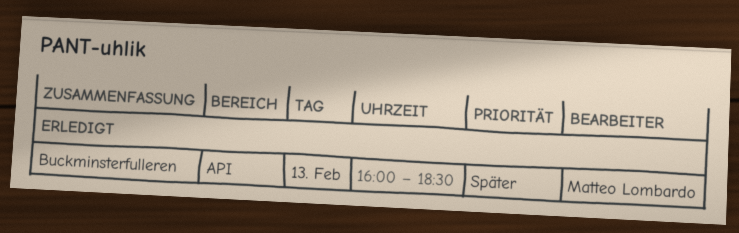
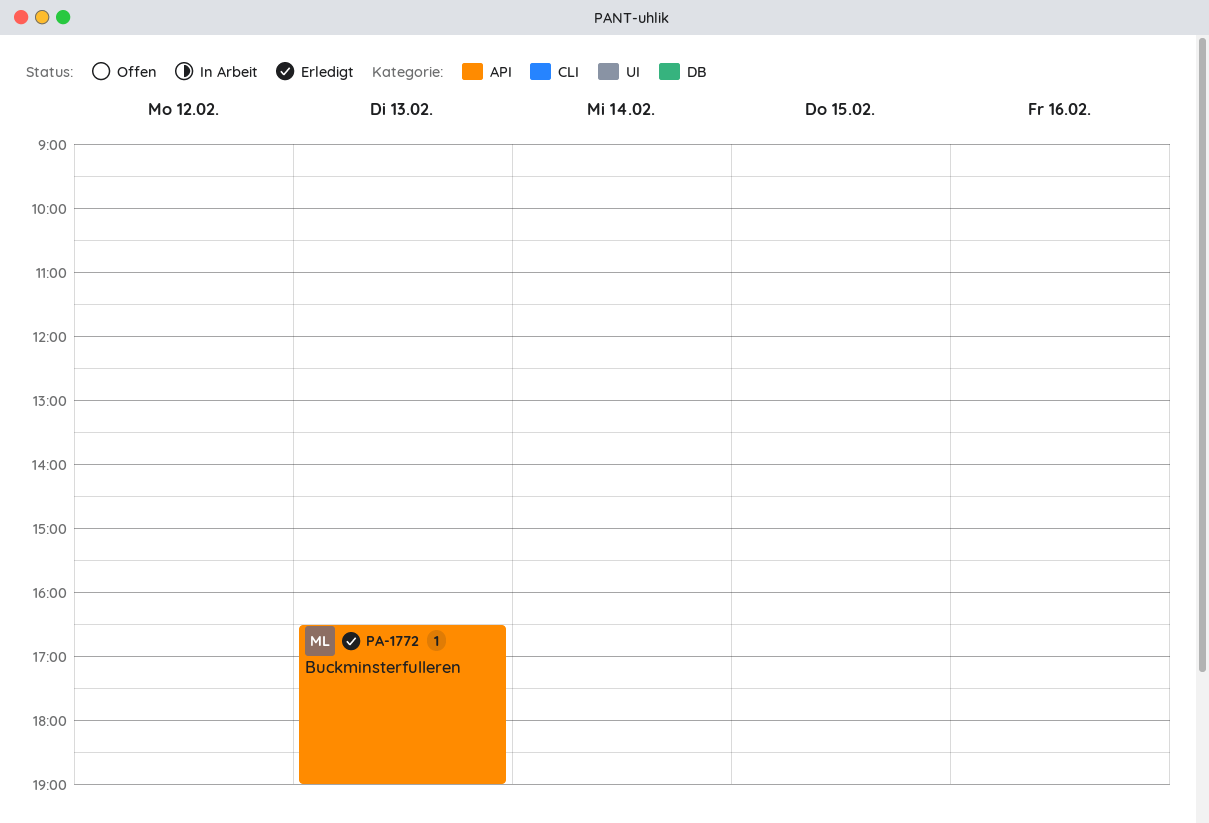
Buckminsterfulleren, begins: 16:00 -> 16:30
Buckminsterfulleren, ends: 18:30 -> 19:00

